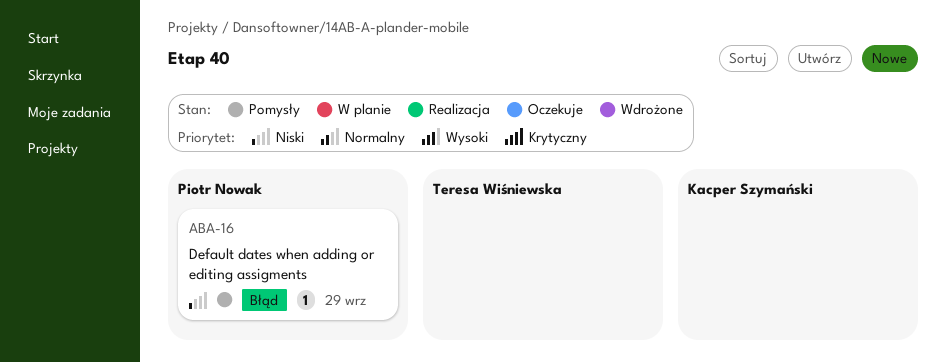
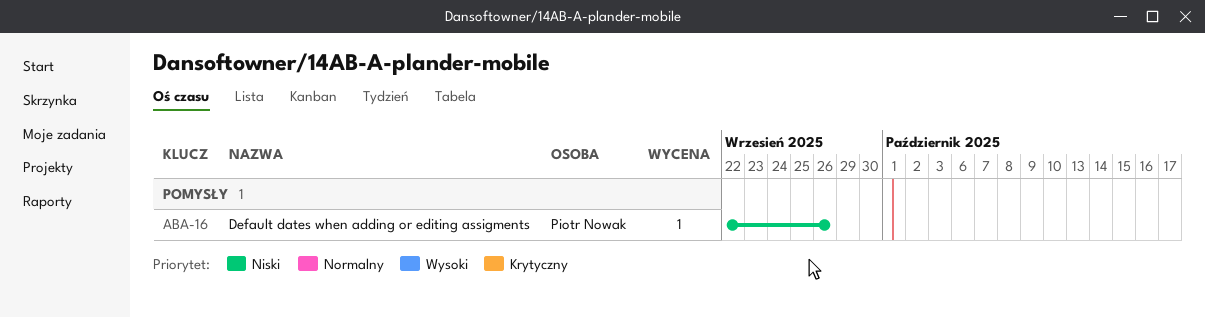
ABA-16, due: Sep 29 -> Sep 26

